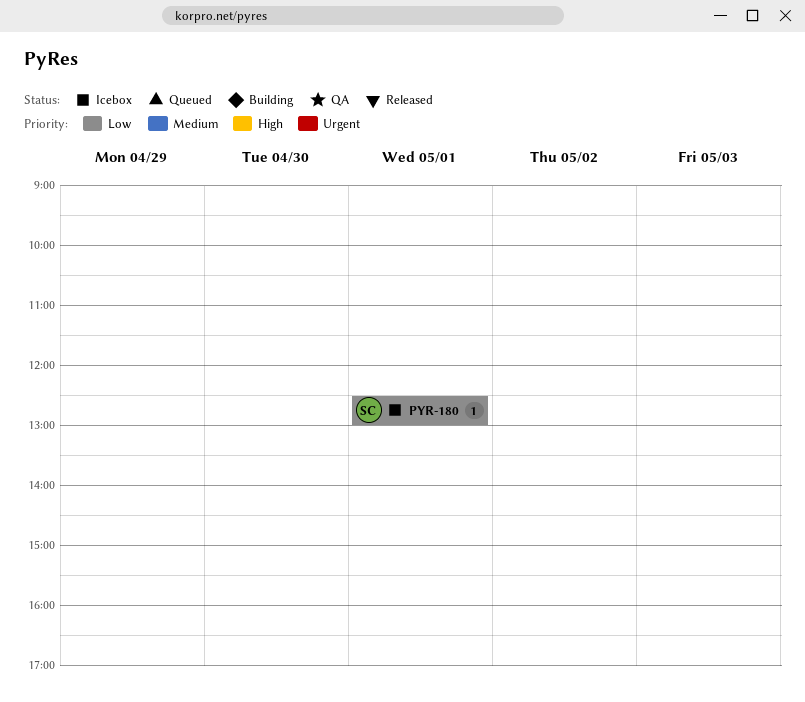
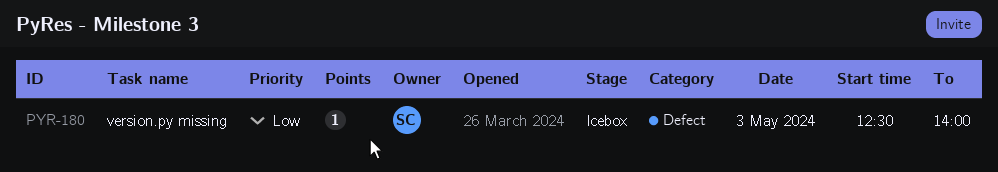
PYR-180, day: May 1 -> May 3
PYR-180, ends: 13:00 -> 14:00

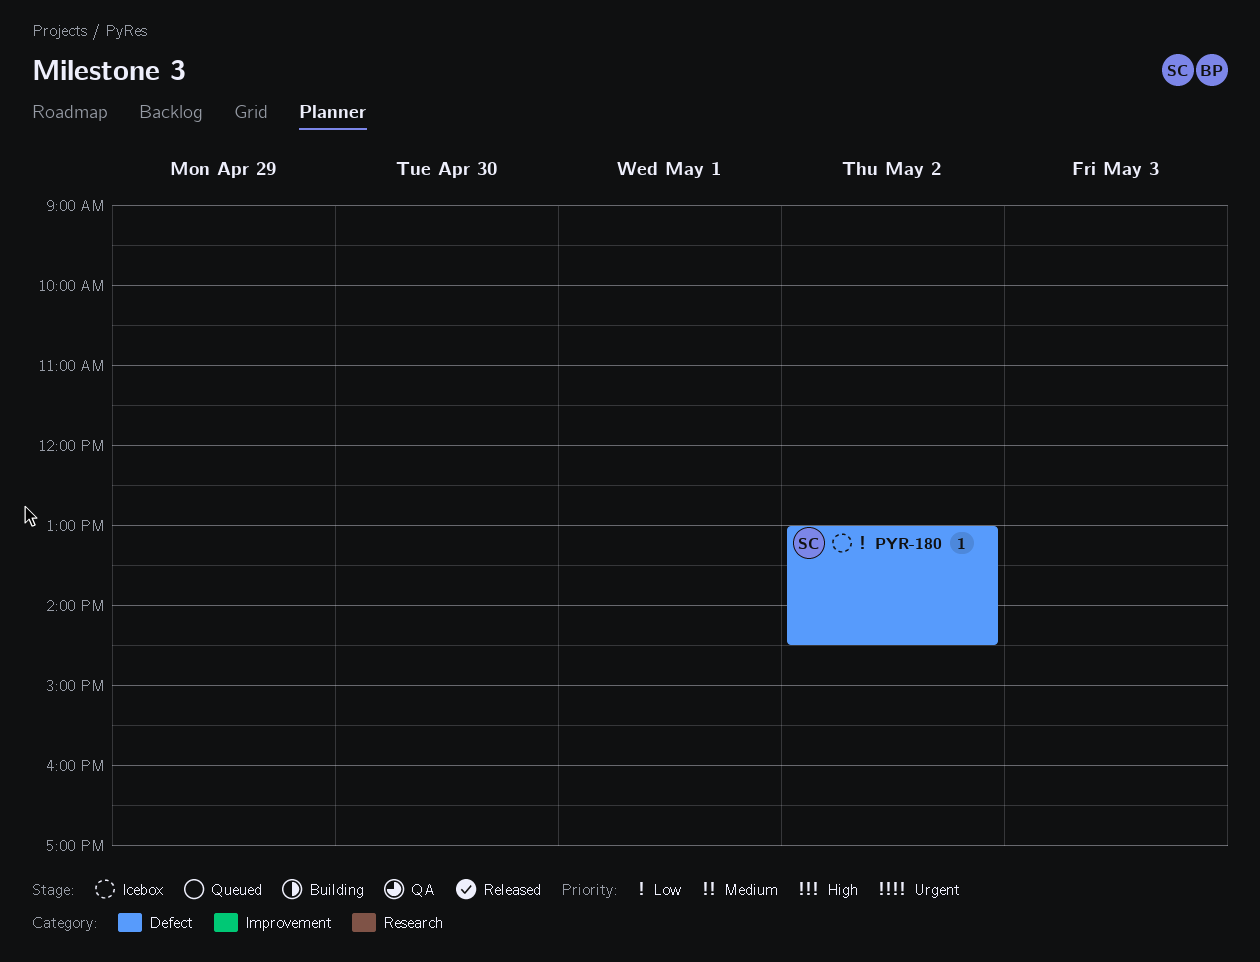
PYR-180, day: May 3 -> May 2
PYR-180, begins: 12:30 -> 13:00
PYR-180, ends: 14:00 -> 14:30

